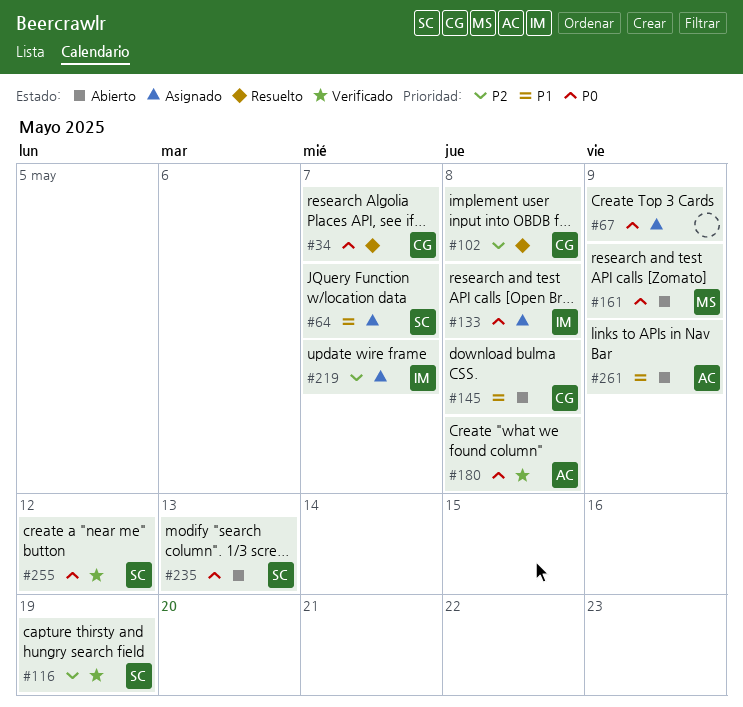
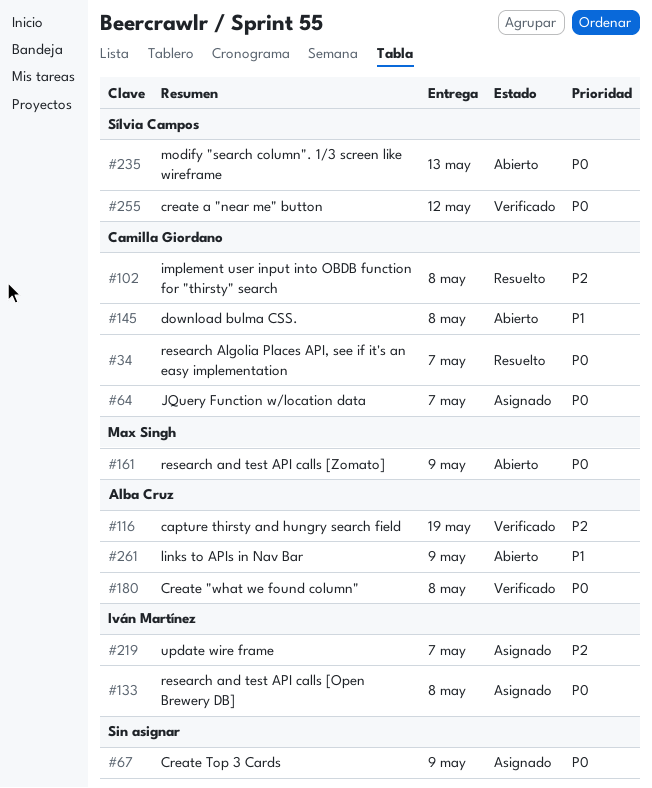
#64, owner: Sílvia Campos -> Camilla Giordano
#64, priority: P1 -> P0
#116, owner: Sílvia Campos -> Alba Cruz

